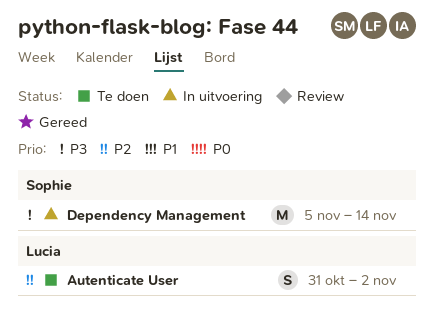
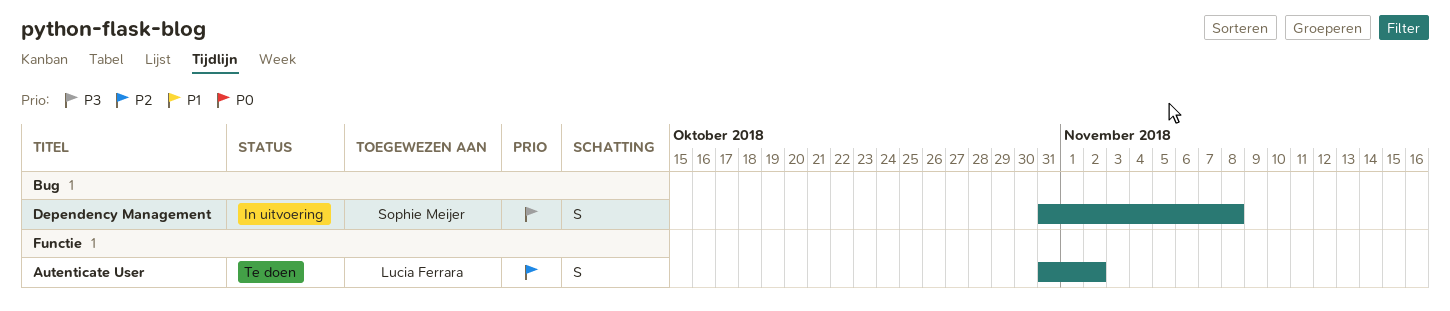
Dependency Management, estimate: M -> S
Dependency Management, start: Nov 5 -> Oct 31
Dependency Management, due: Nov 14 -> Nov 8

